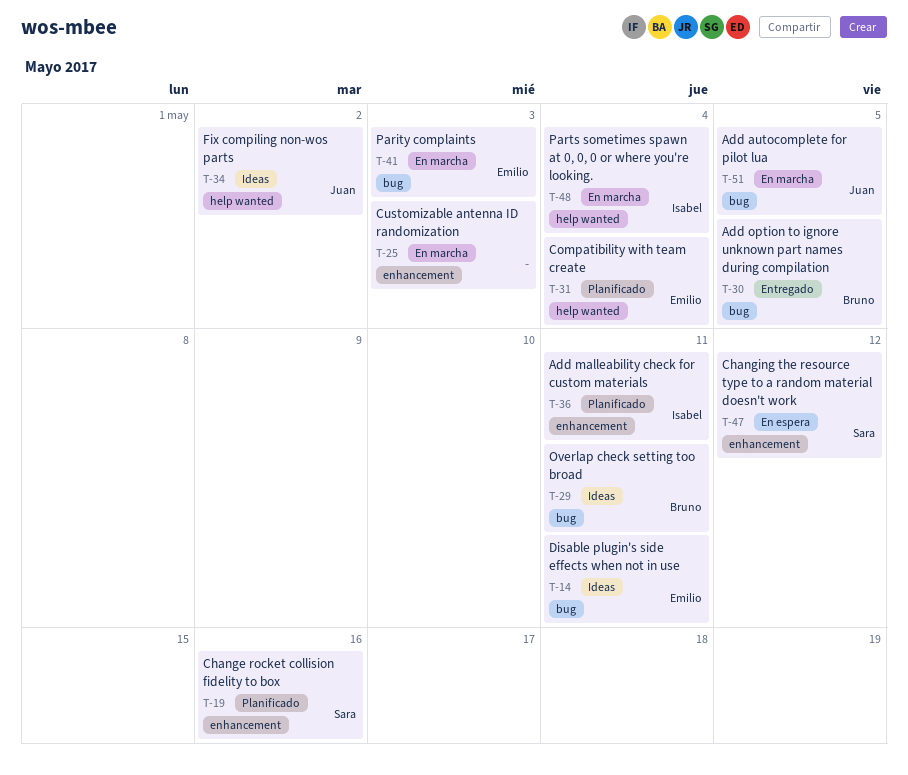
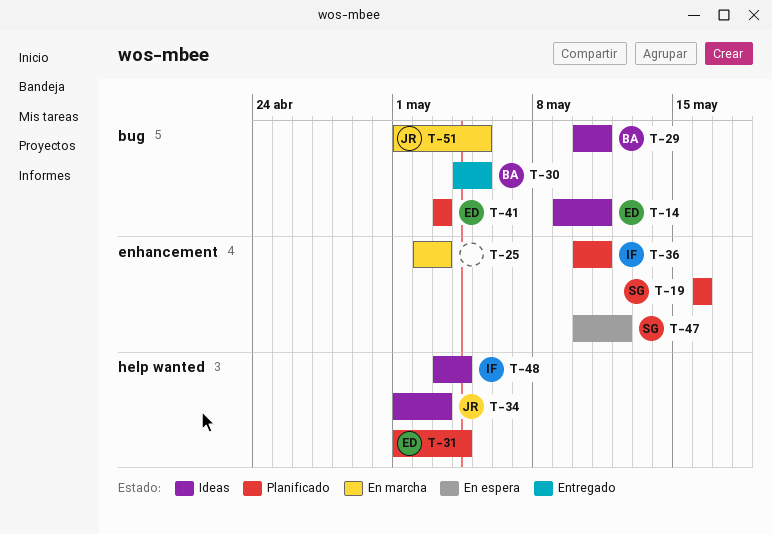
T-34, due: May 2 -> May 3
T-41, status: En marcha -> Planificado
T-48, status: En marcha -> Ideas

